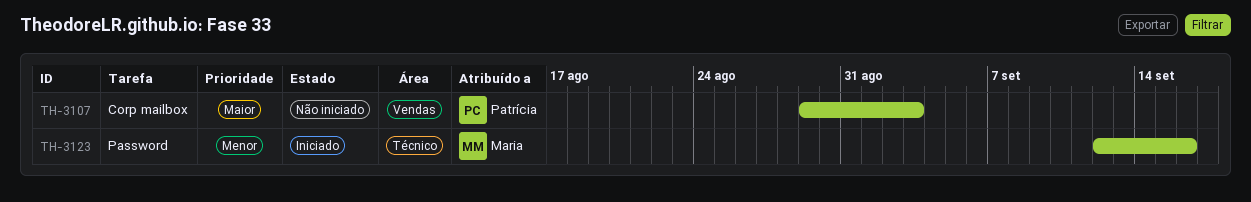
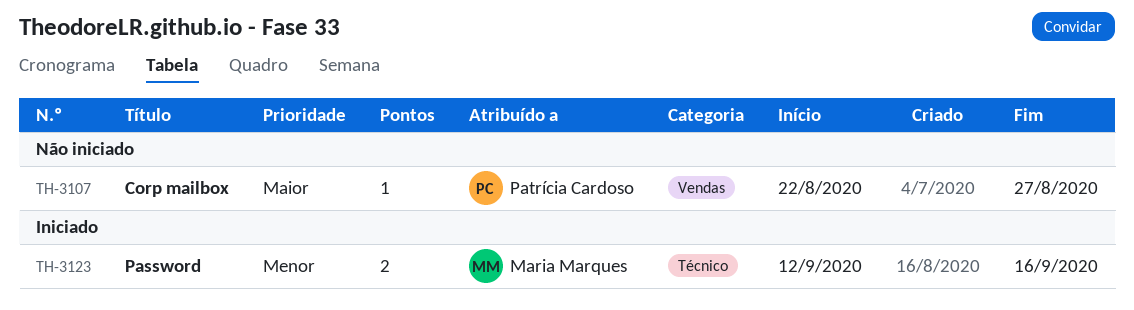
TH-3107, start: Aug 29 -> Aug 22
TH-3107, due: Sep 3 -> Aug 27

